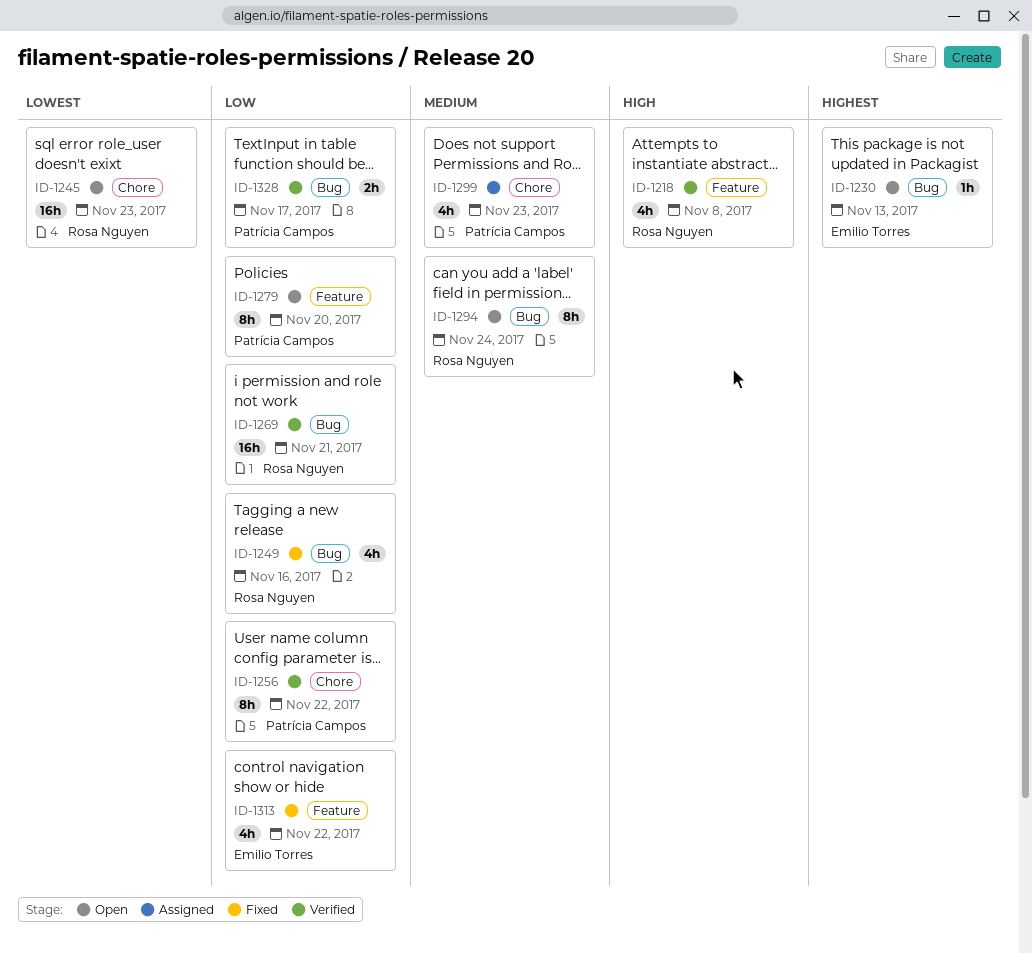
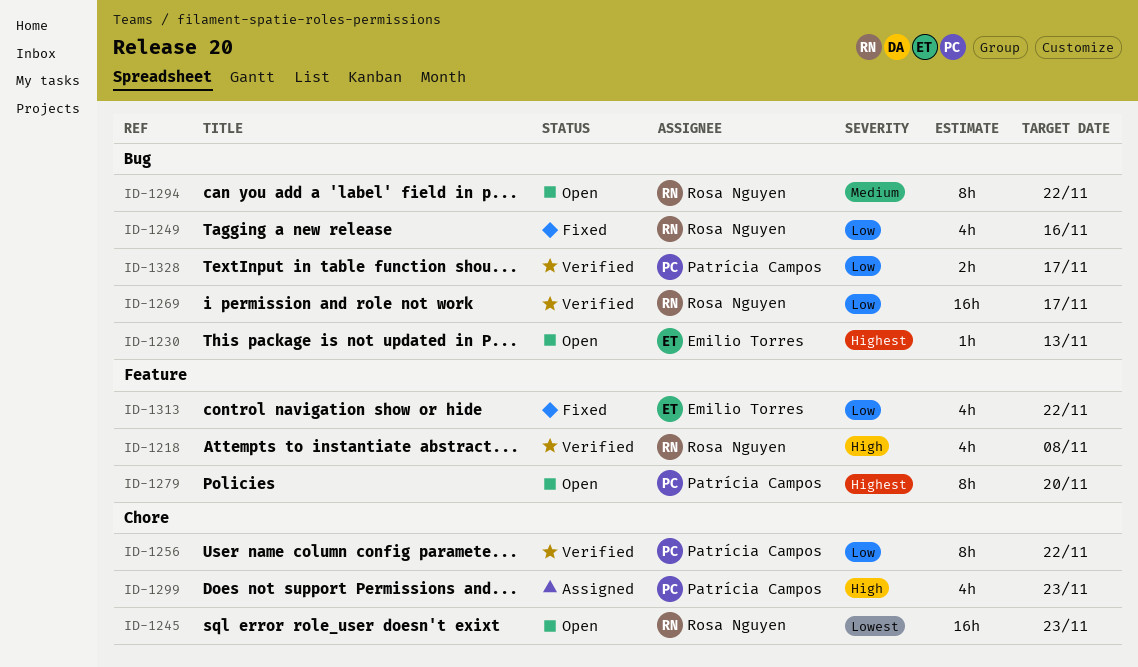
ID-1269, due: Nov 21 -> Nov 17
ID-1279, priority: Low -> Highest
ID-1294, due: Nov 24 -> Nov 22
ID-1299, priority: Medium -> High

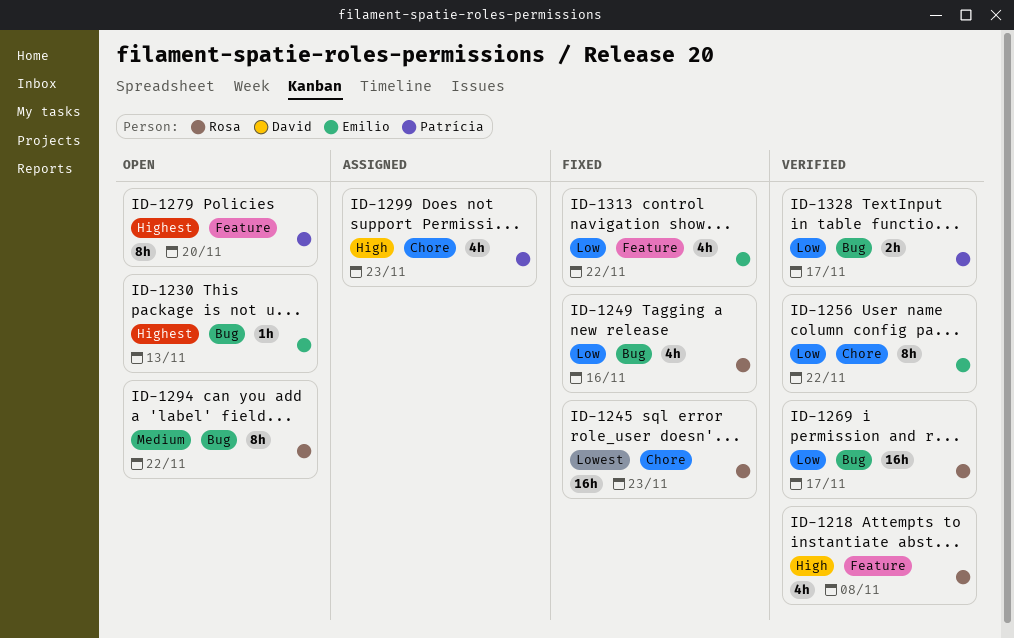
ID-1245, status: Open -> Fixed
ID-1256, owner: Patrícia Campos -> Emilio Torres

